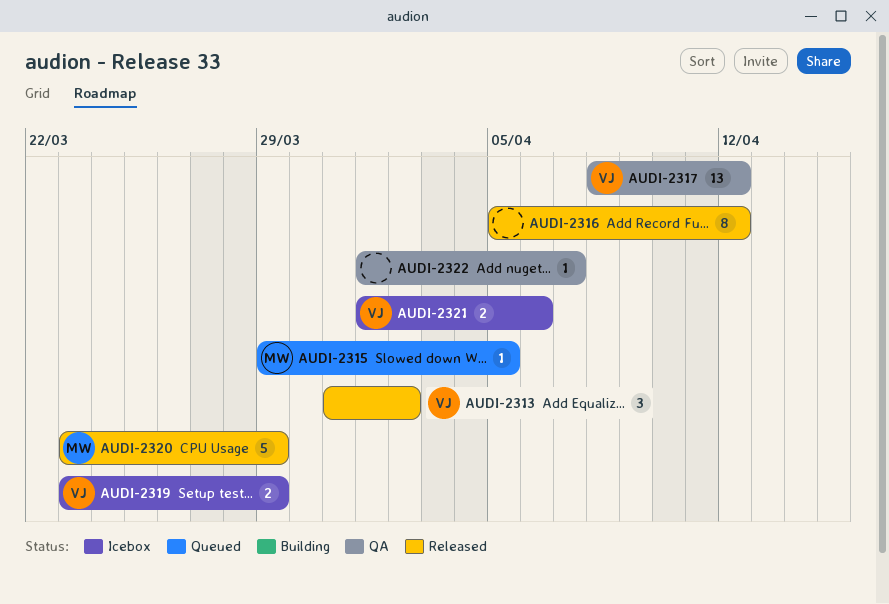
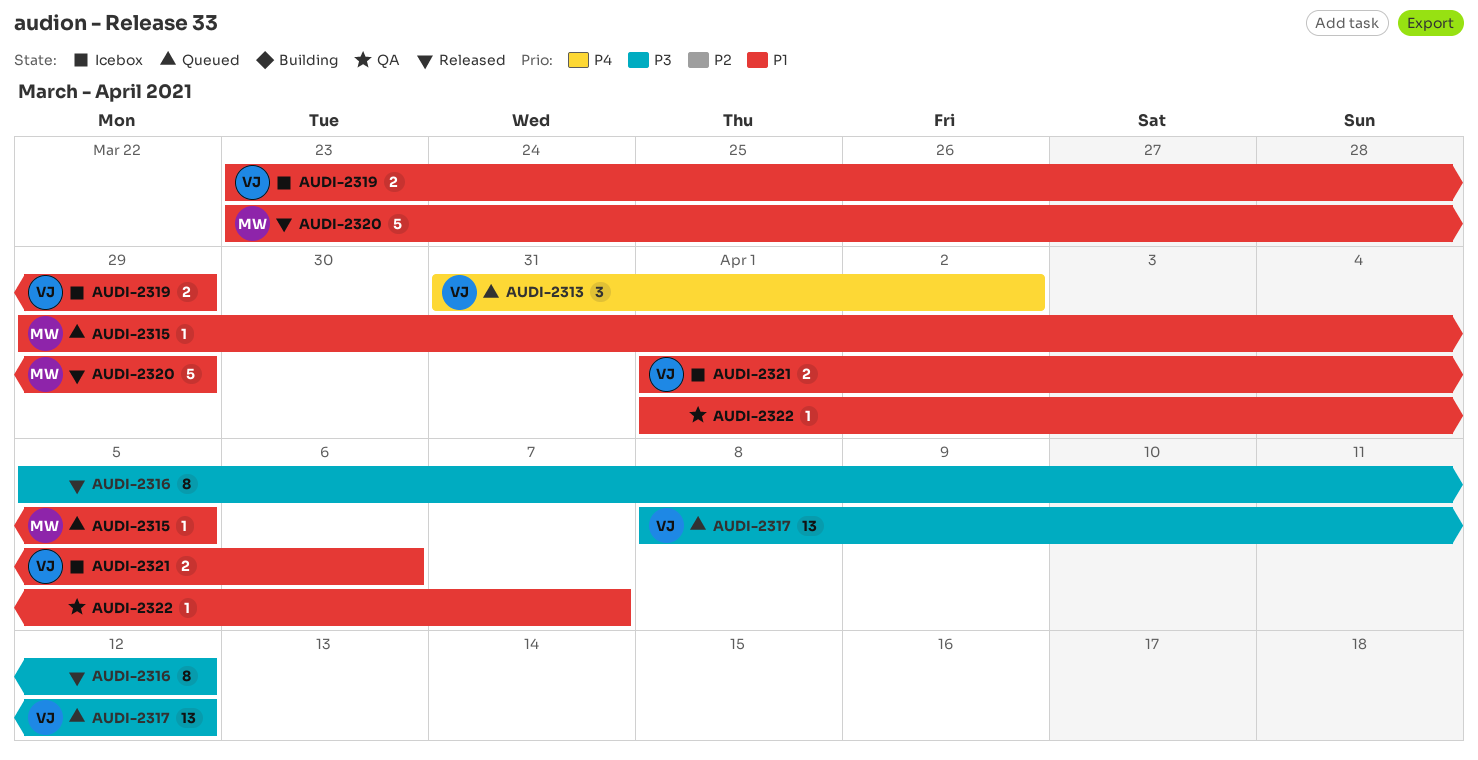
AUDI-2313, status: Released -> Queued
AUDI-2317, status: QA -> Queued

